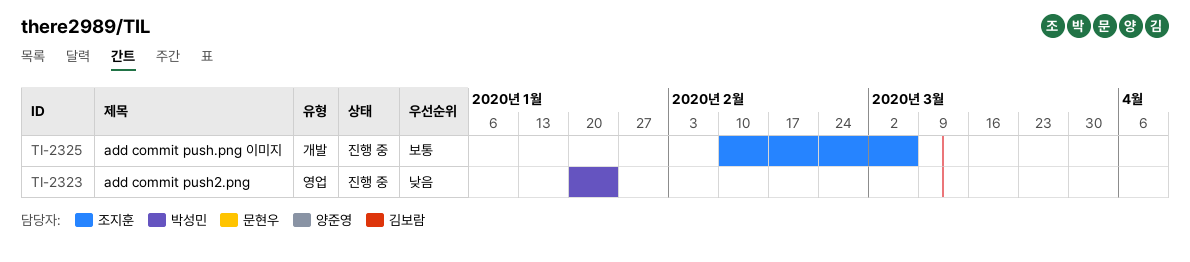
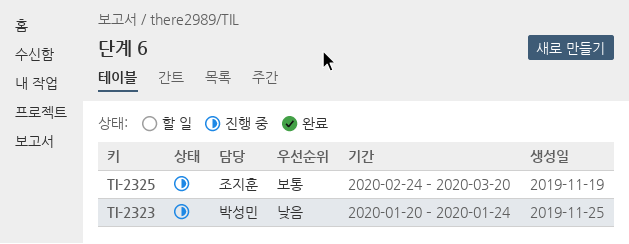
TI-2325, start: Feb 10 -> Feb 24
TI-2325, due: Mar 6 -> Mar 20

